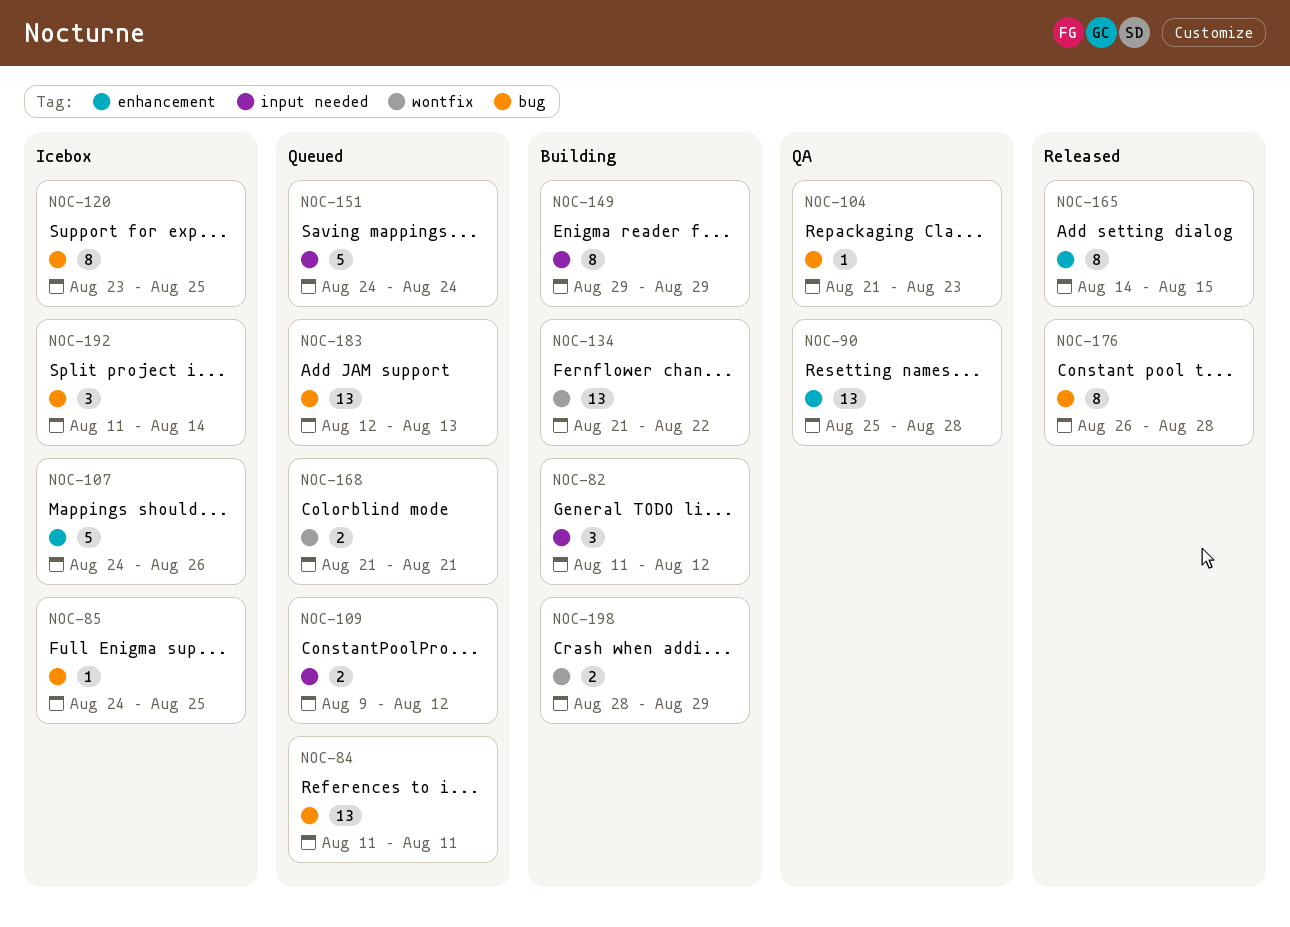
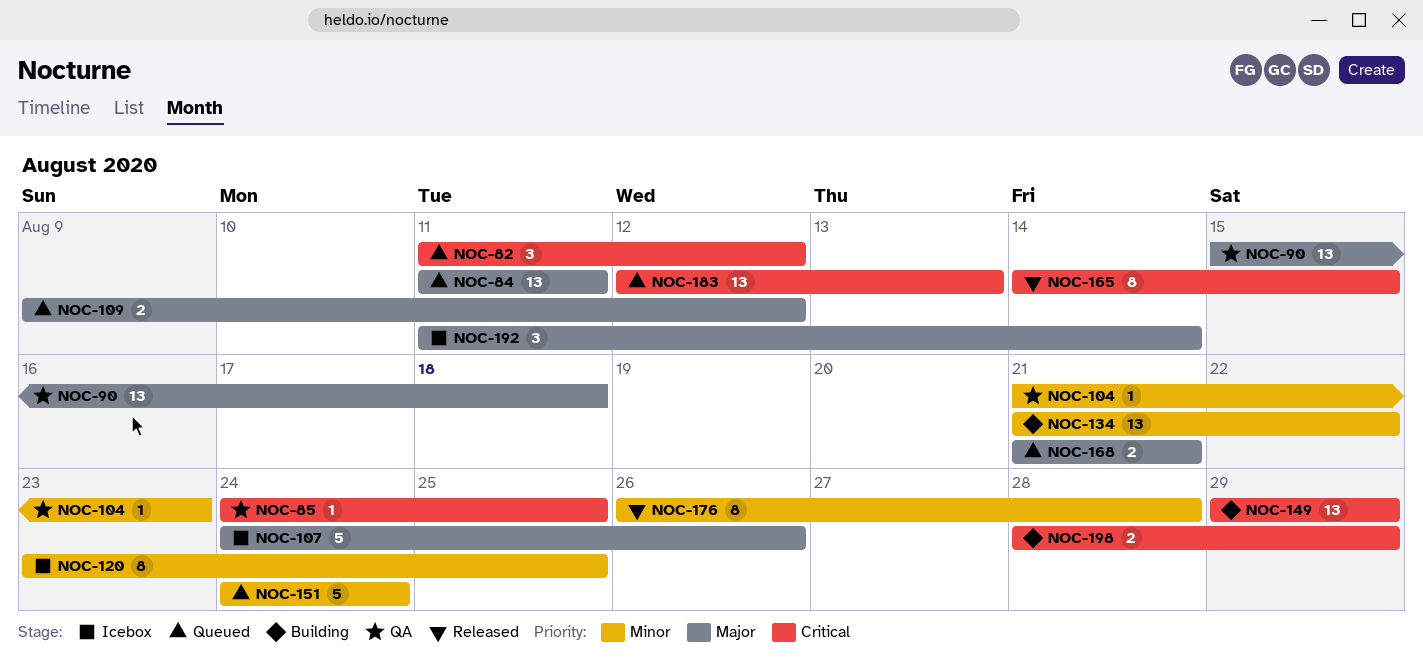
NOC-82, status: Building -> Queued
NOC-85, status: Icebox -> QA
NOC-90, start: Aug 25 -> Aug 15
NOC-90, due: Aug 28 -> Aug 18
NOC-149, estimate: 8 -> 13

